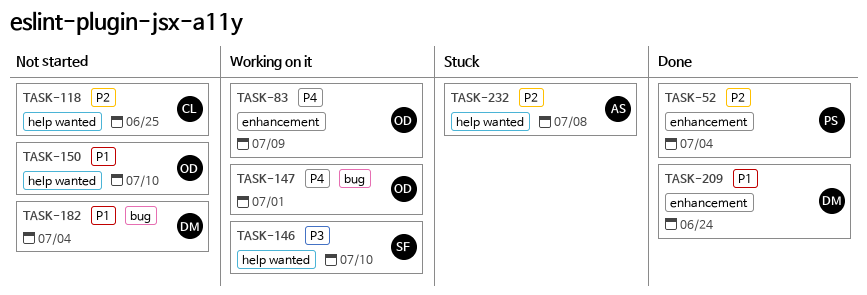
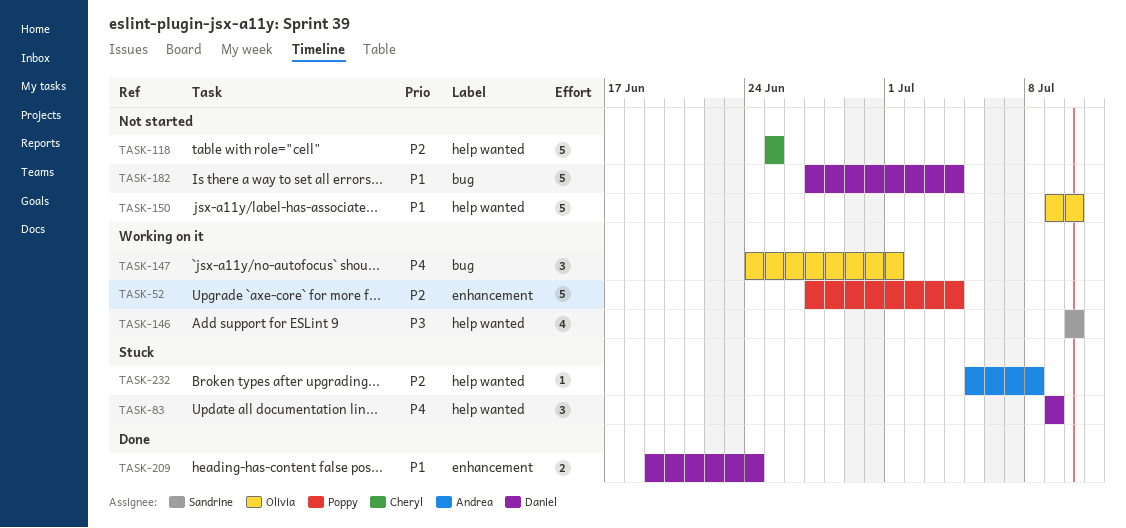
TASK-52, status: Done -> Working on it
TASK-83, status: Working on it -> Stuck
TASK-83, owner: Olivia -> Daniel
TASK-83, label: enhancement -> help wanted

